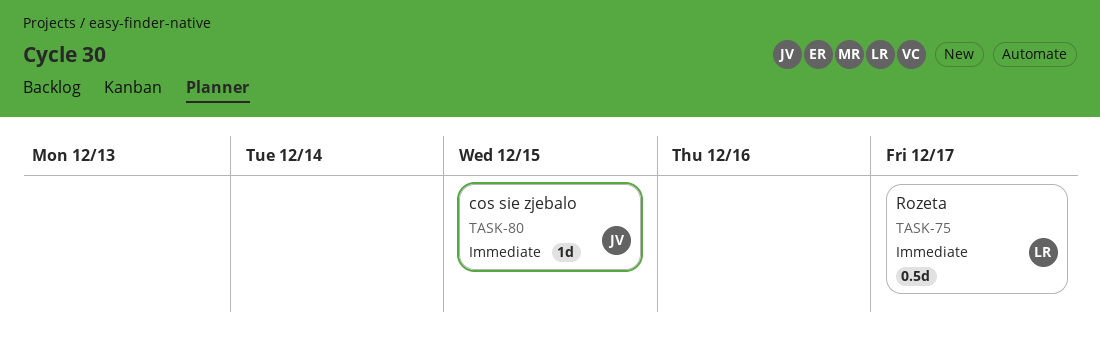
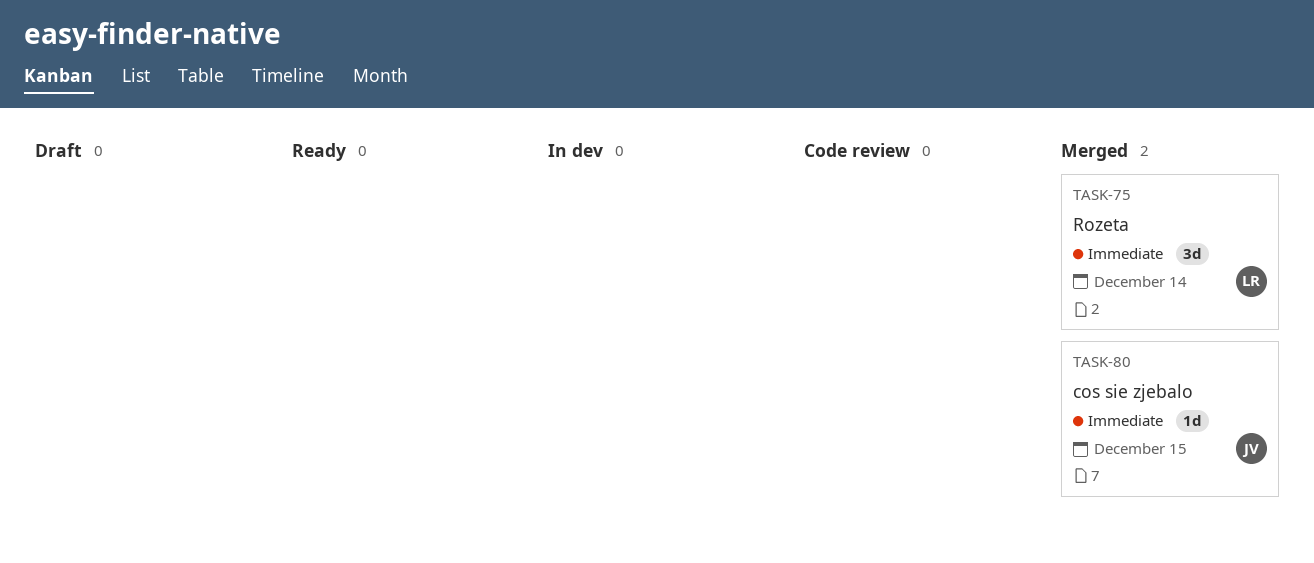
TASK-75, estimate: 0.5d -> 3d
TASK-75, due: Dec 17 -> Dec 14

